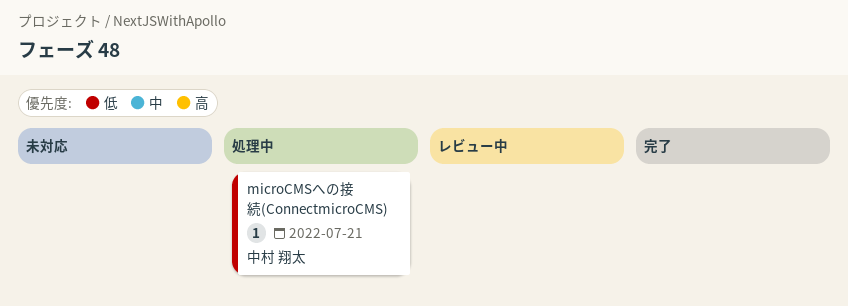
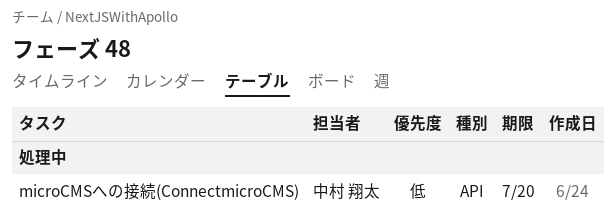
microCMSへの接続(ConnectmicroCMS), due: Jul 21 -> Jul 20

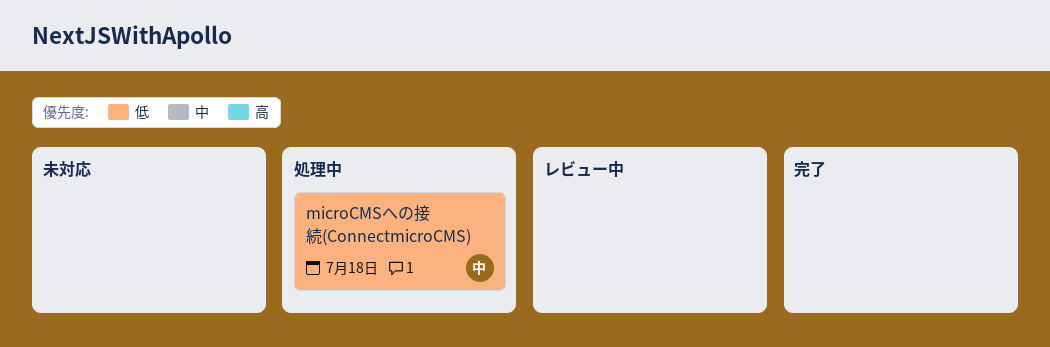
microCMSへの接続(ConnectmicroCMS), due: Jul 20 -> Jul 18

